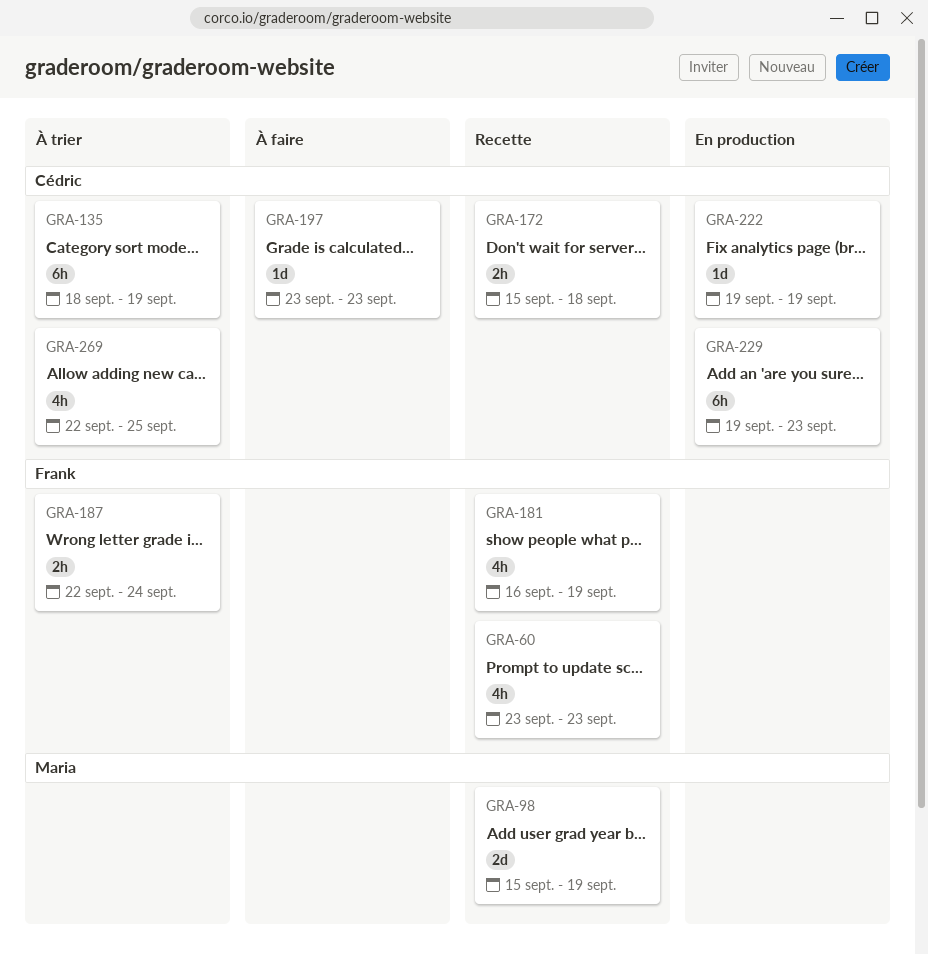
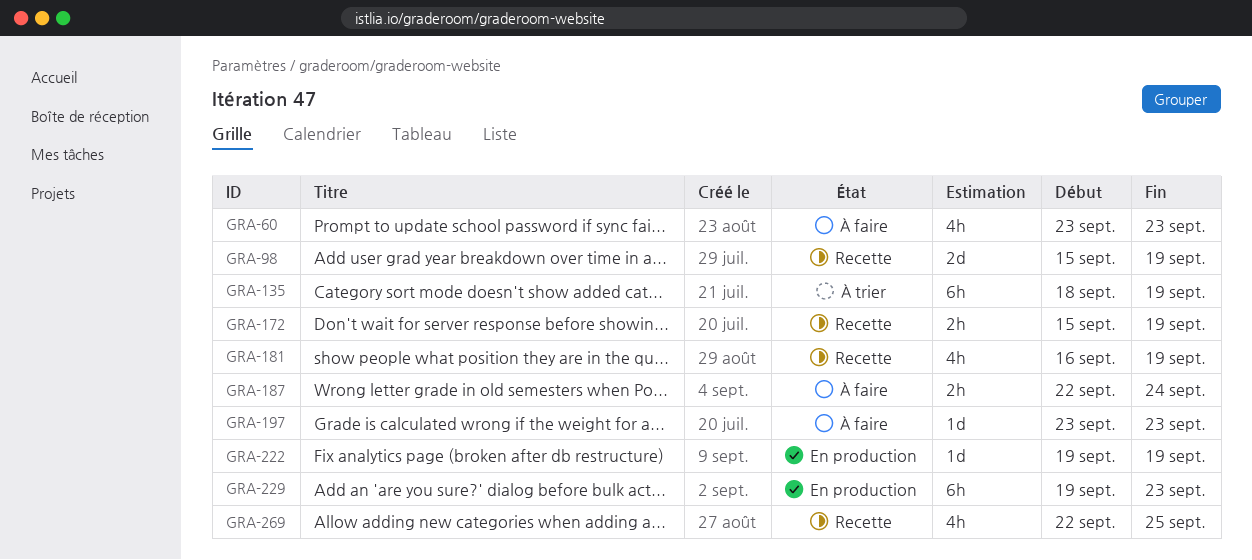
GRA-60, status: Recette -> À faire
GRA-172, due: Sep 18 -> Sep 19
GRA-187, status: À trier -> À faire
GRA-269, status: À trier -> Recette

